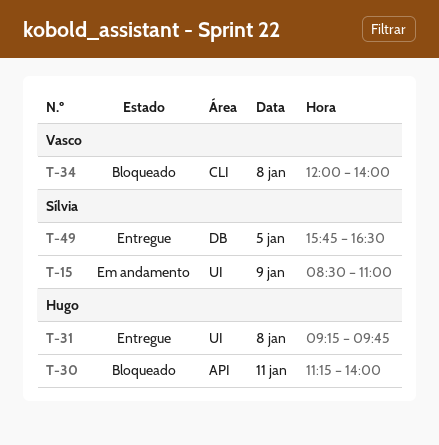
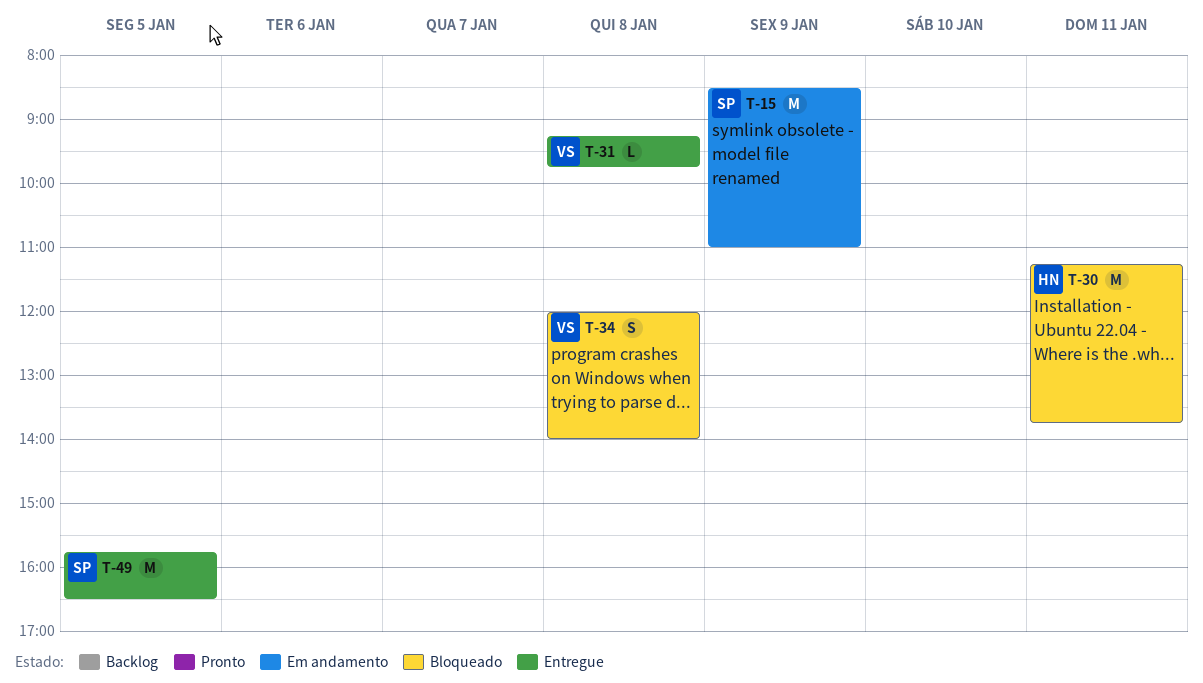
T-30, ends: 14:00 -> 13:45
T-31, owner: Hugo -> Vasco

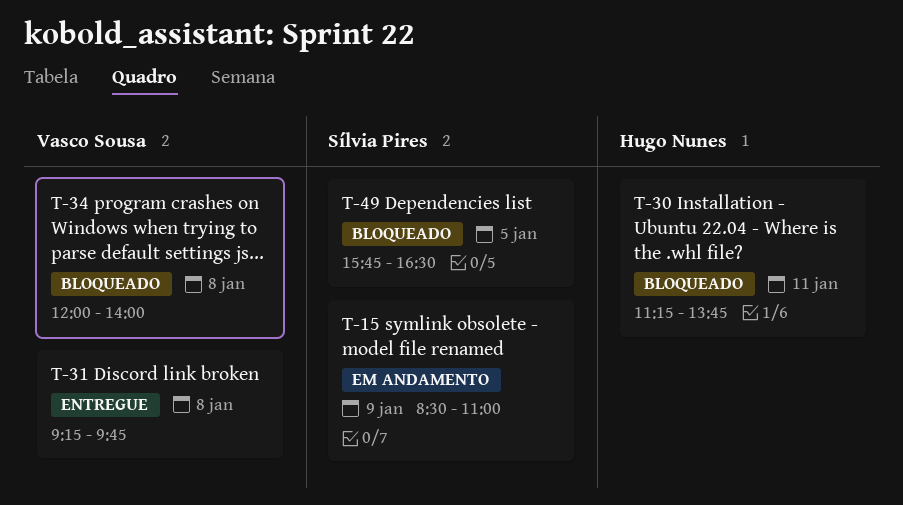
T-49, status: Entregue -> Bloqueado

